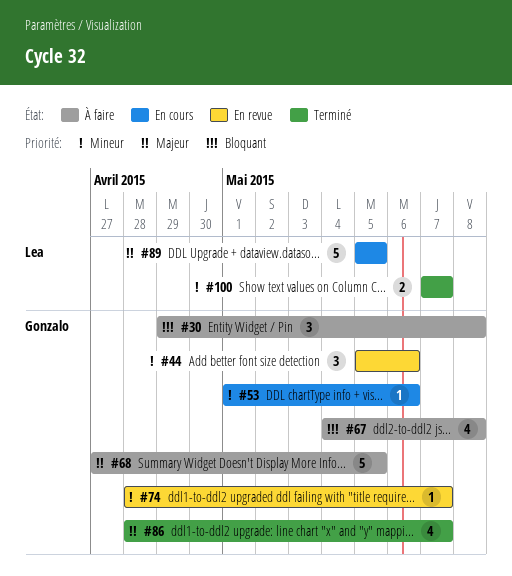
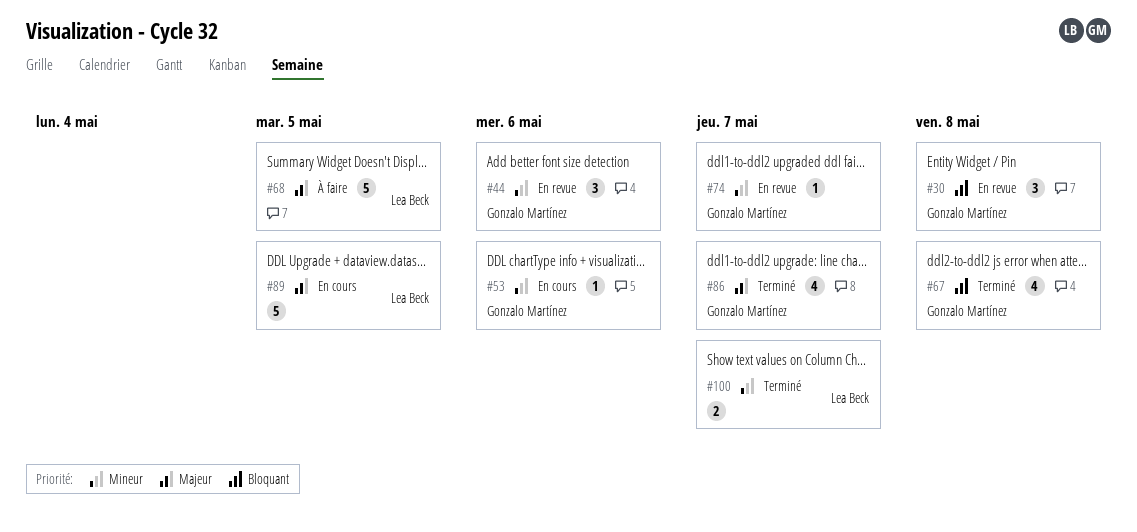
#30, status: À faire -> En revue
#67, status: À faire -> Terminé
#68, owner: Gonzalo Martínez -> Lea Beck

